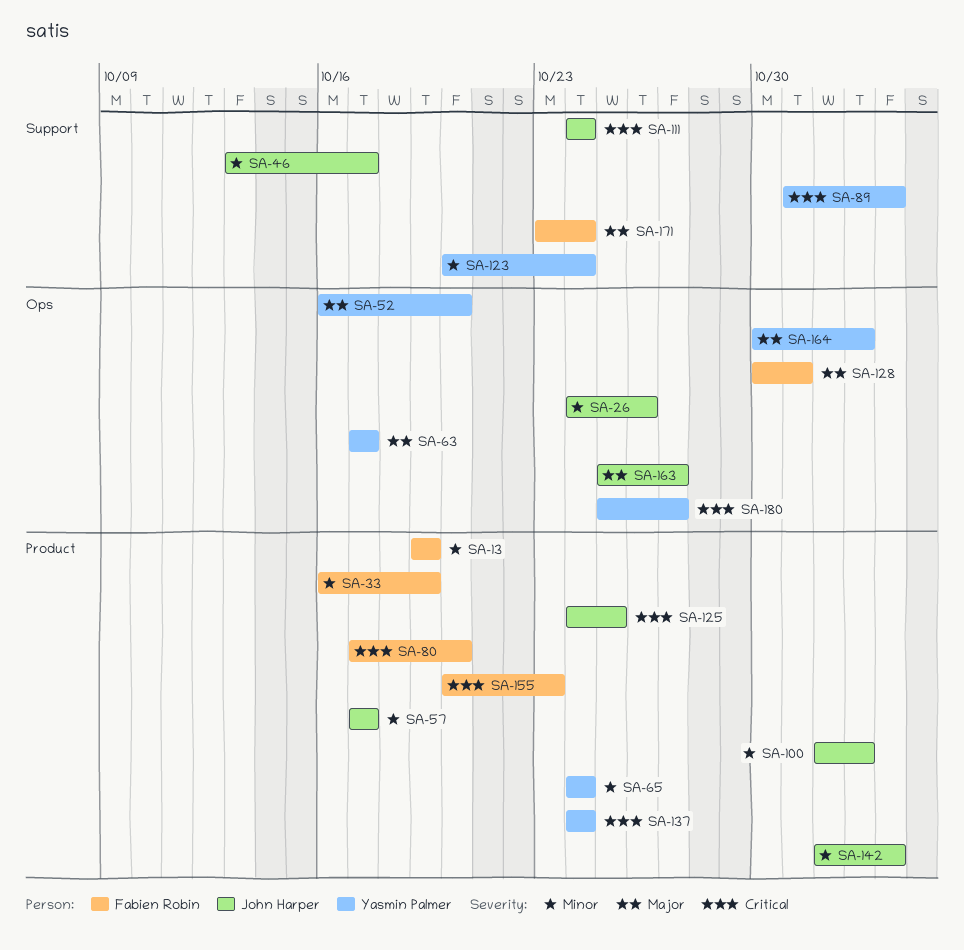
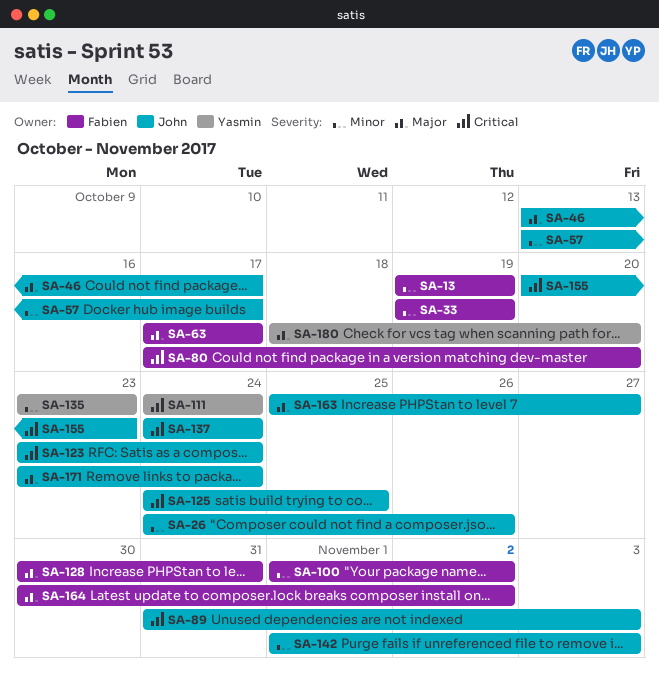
SA-33, start: Oct 16 -> Oct 19
SA-46, priority: Minor -> Major
SA-52: present -> none
SA-57, start: Oct 17 -> Oct 13
SA-63, owner: Yasmin Palmer -> Fabien Robin
SA-65: present -> none
SA-89, owner: Yasmin Palmer -> John Harper
SA-100, owner: John Harper -> Fabien Robin
SA-111, owner: John Harper -> Yasmin Palmer
SA-123, owner: Yasmin Palmer -> John Harper
SA-123, priority: Minor -> Critical
SA-123, start: Oct 20 -> Oct 23
SA-135: none -> present
SA-137, owner: Yasmin Palmer -> John Harper
SA-155, owner: Fabien Robin -> John Harper
SA-164, owner: Yasmin Palmer -> Fabien Robin
SA-171, owner: Fabien Robin -> John Harper
SA-180, priority: Critical -> Major
SA-180, start: Oct 25 -> Oct 18
SA-180, due: Oct 27 -> Oct 20

